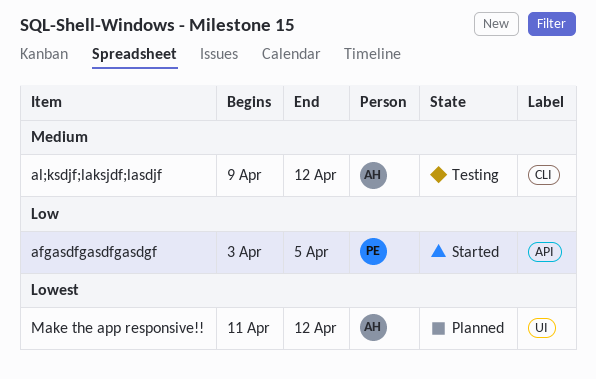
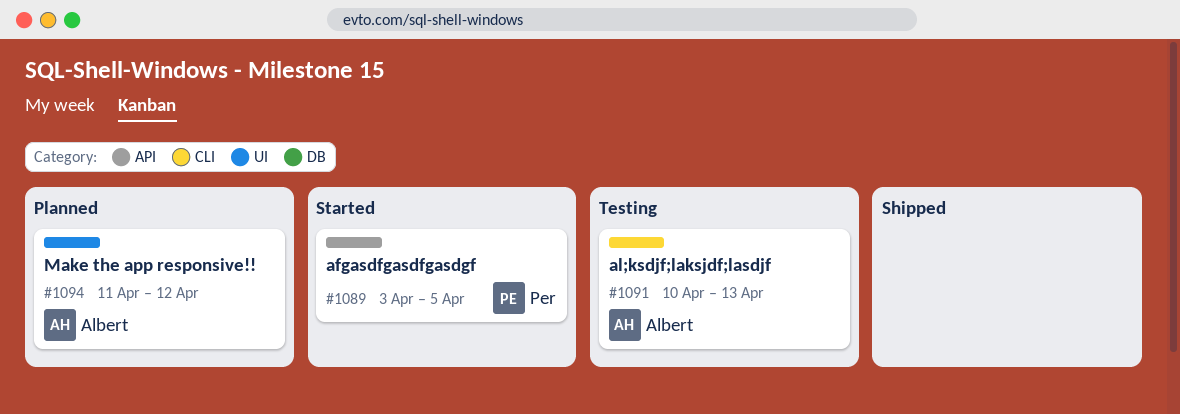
al;ksdjf;laksjdf;lasdjf, start: Apr 9 -> Apr 10
al;ksdjf;laksjdf;lasdjf, due: Apr 12 -> Apr 13

